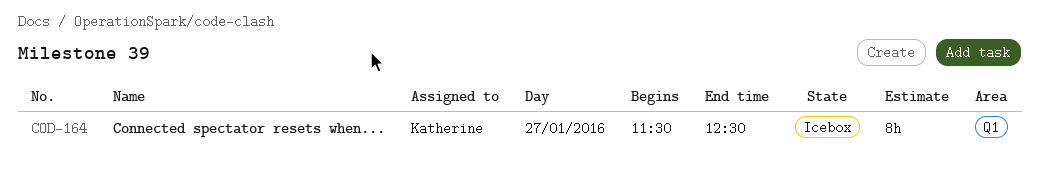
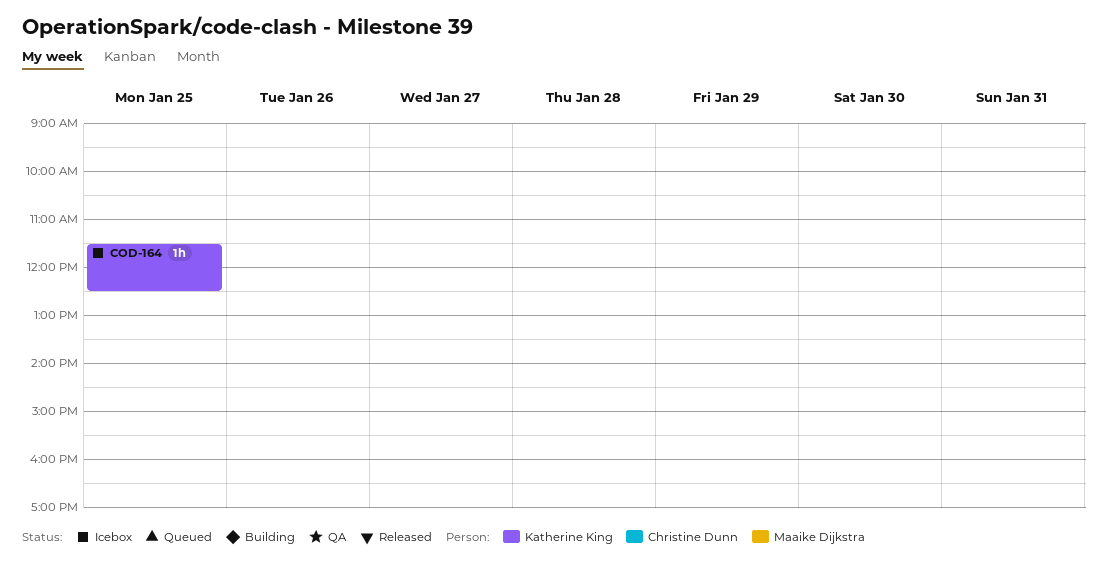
COD-164, estimate: 8h -> 1h
COD-164, day: Jan 27 -> Jan 25

